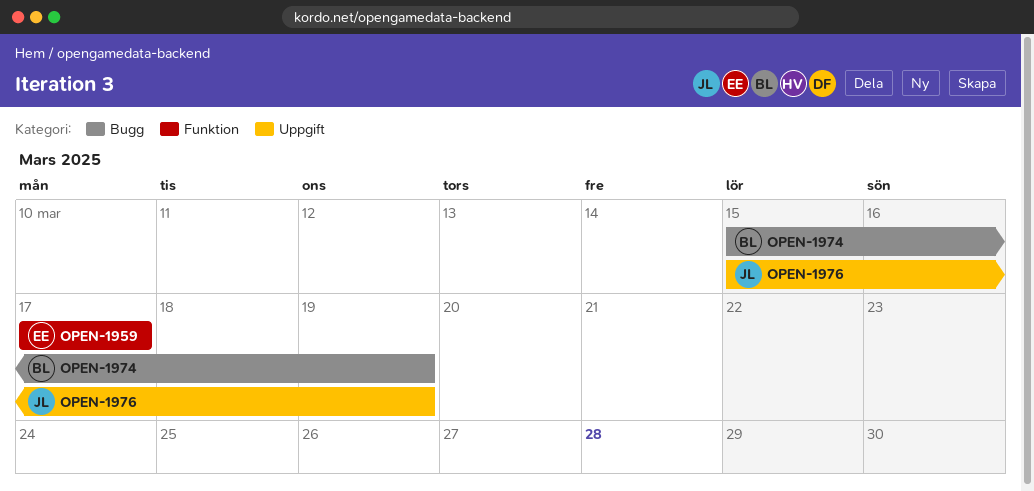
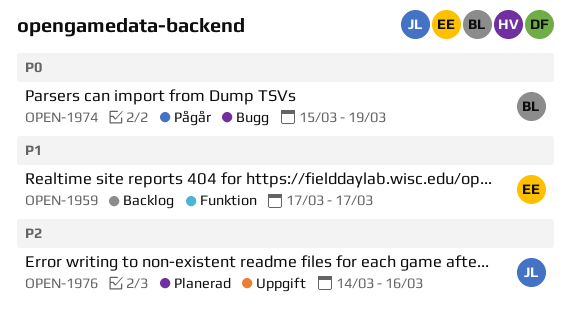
OPEN-1976, start: Mar 15 -> Mar 14
OPEN-1976, due: Mar 19 -> Mar 16

